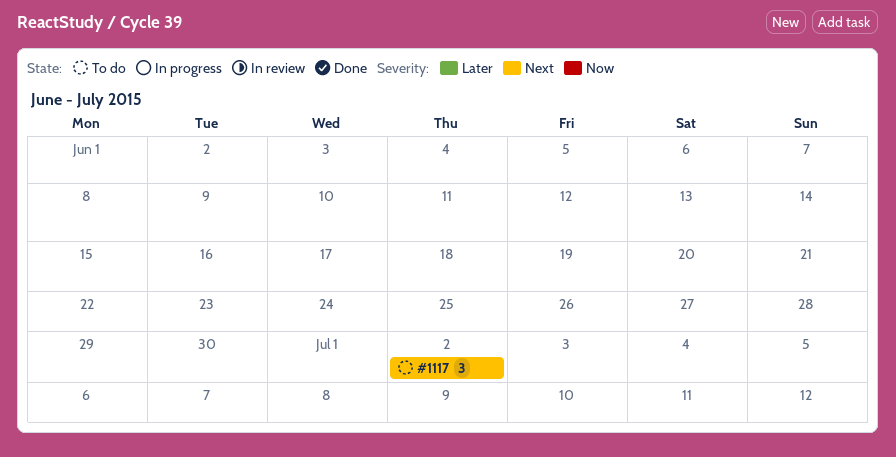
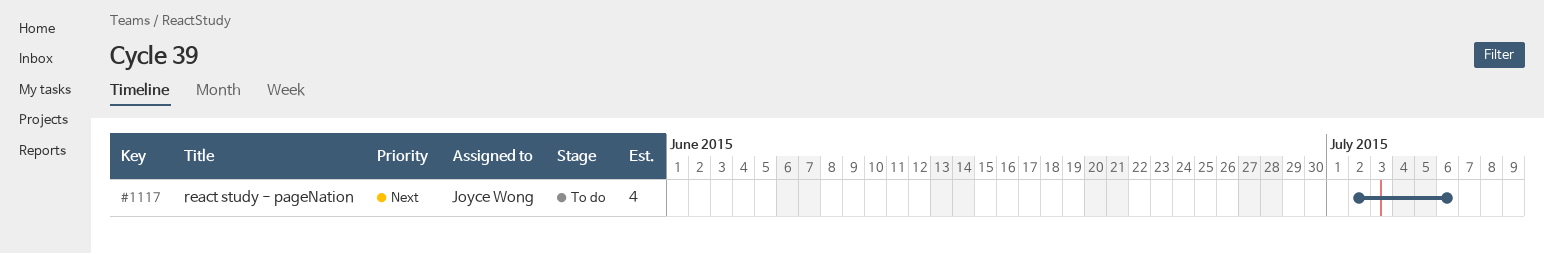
#1117, estimate: 3 -> 4
#1117, due: Jul 2 -> Jul 6

